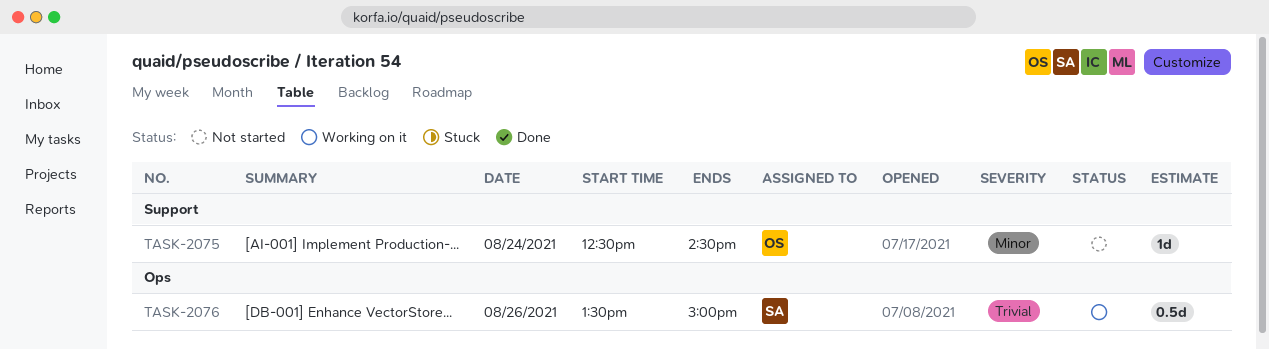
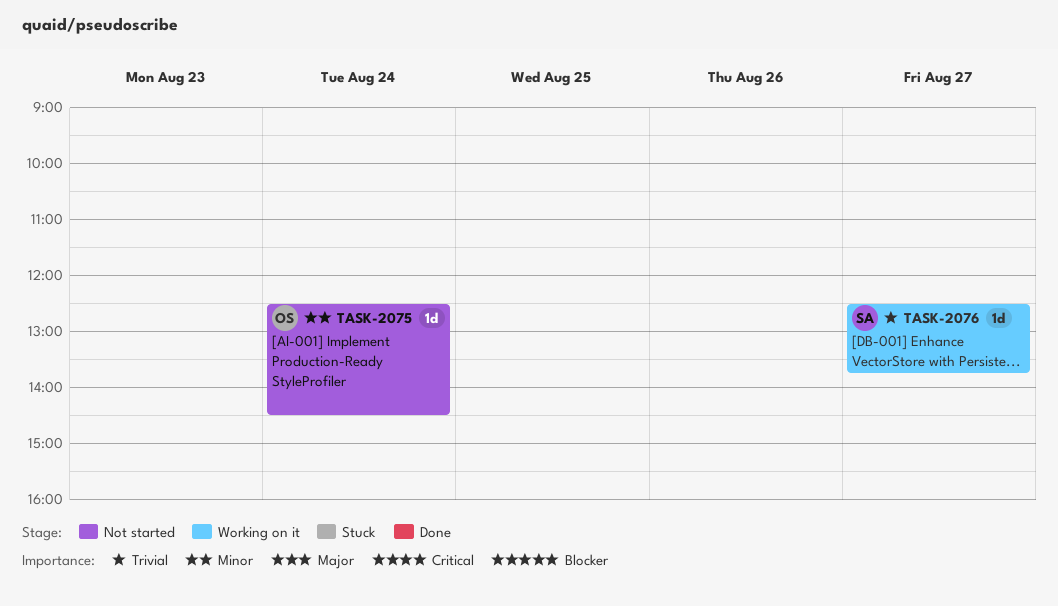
TASK-2076, estimate: 0.5d -> 1d
TASK-2076, day: Aug 26 -> Aug 27
TASK-2076, begins: 13:30 -> 12:30
TASK-2076, ends: 15:00 -> 13:45

